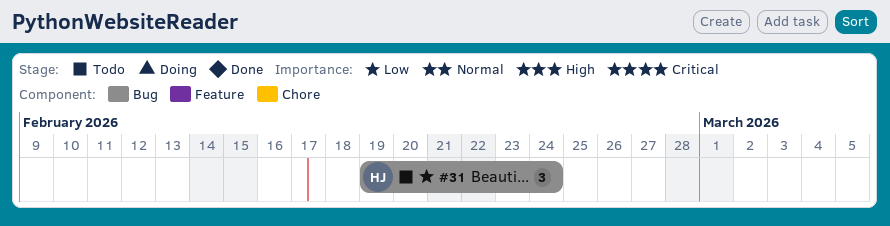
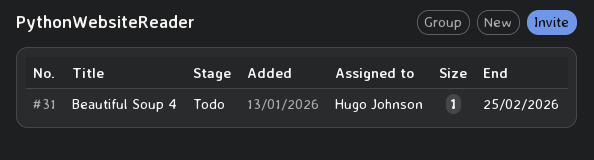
#31, estimate: 3 -> 1
#31, due: Feb 24 -> Feb 25

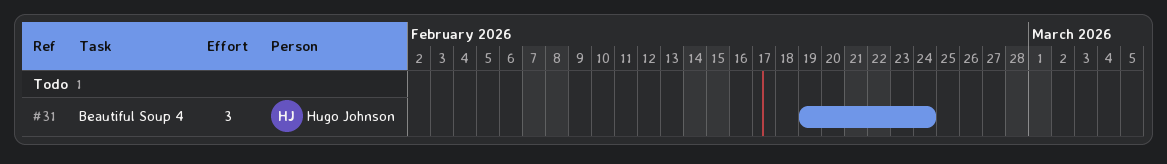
#31, estimate: 1 -> 3
#31, due: Feb 25 -> Feb 24

